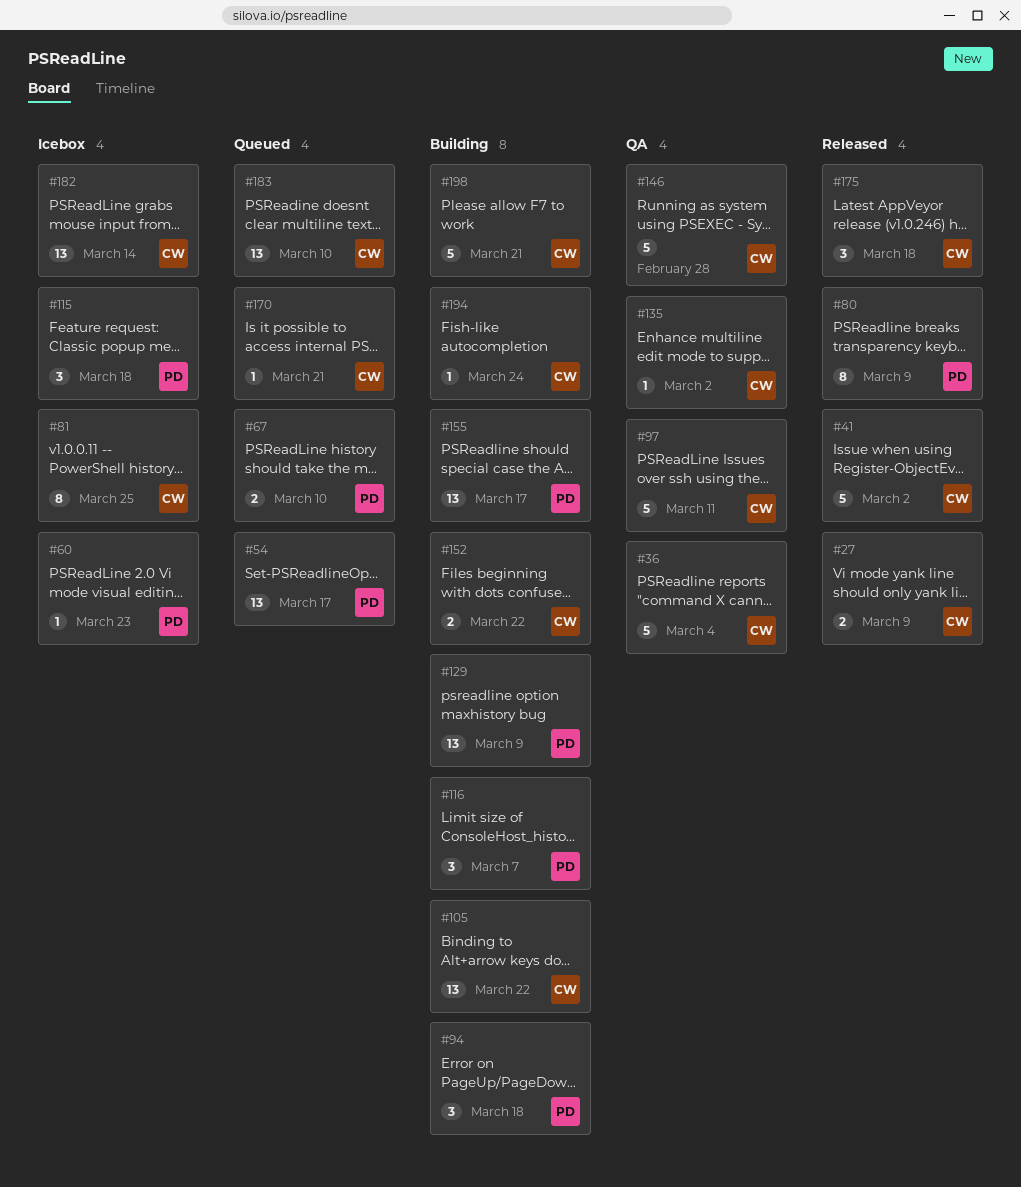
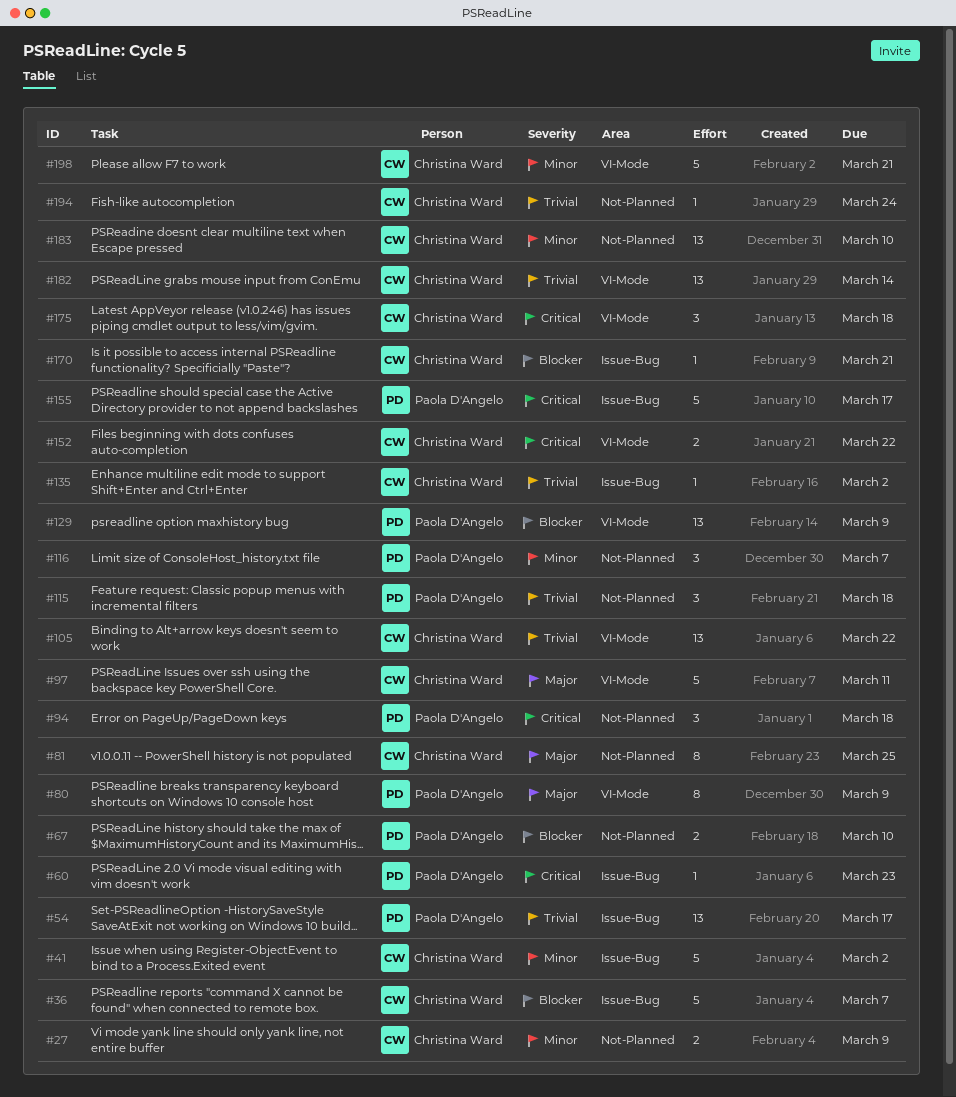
#36, due: Mar 4 -> Mar 7
#146: present -> none
#155, estimate: 13 -> 5

